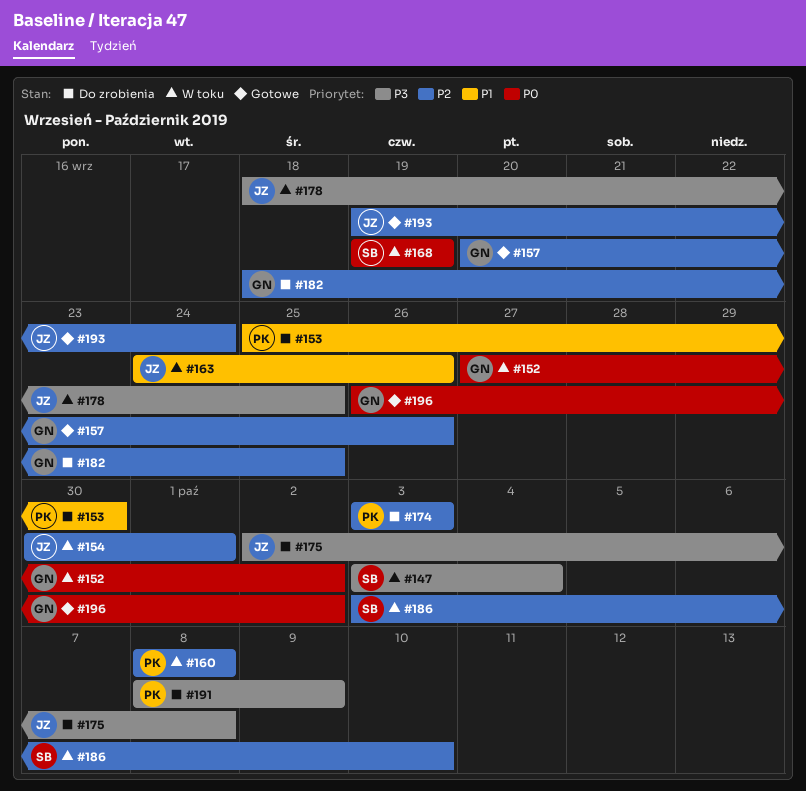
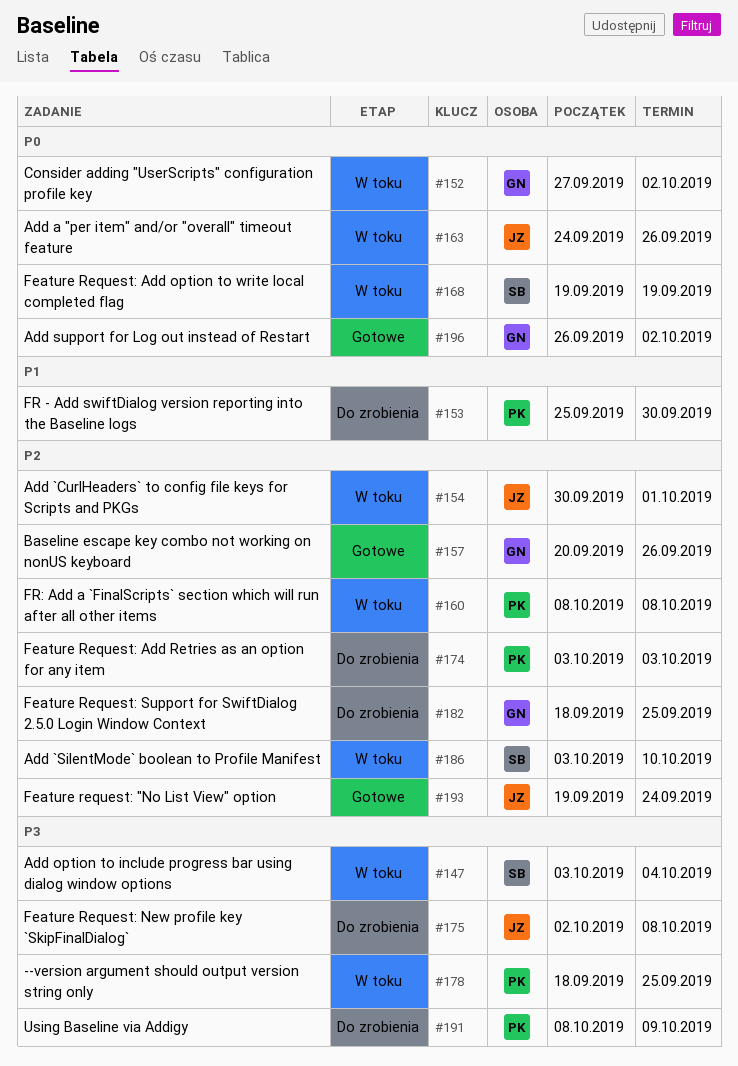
#163, priority: P1 -> P0
#178, owner: JZ -> PK

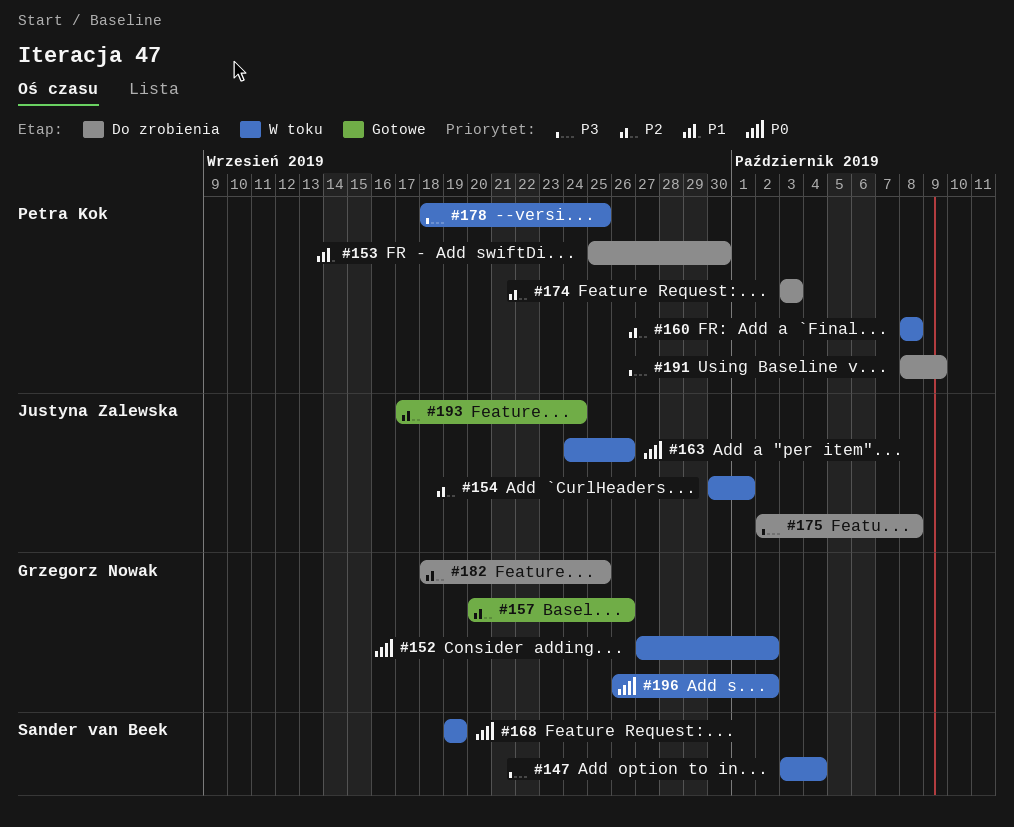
#186: present -> none
#193, start: Sep 19 -> Sep 17
#196, status: Gotowe -> W toku

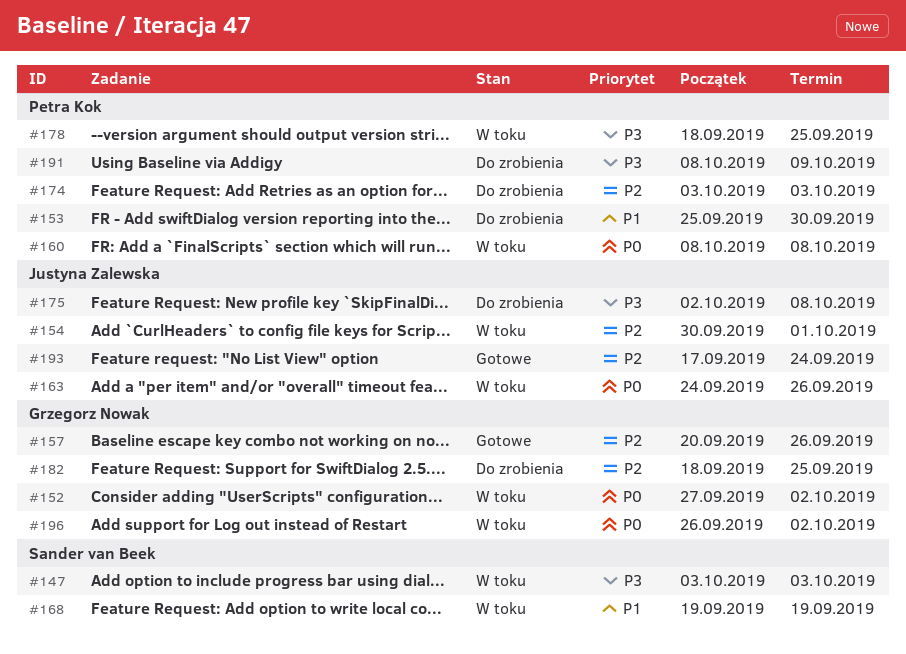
#147, due: Oct 4 -> Oct 3
#160, priority: P2 -> P0
#168, priority: P0 -> P1

